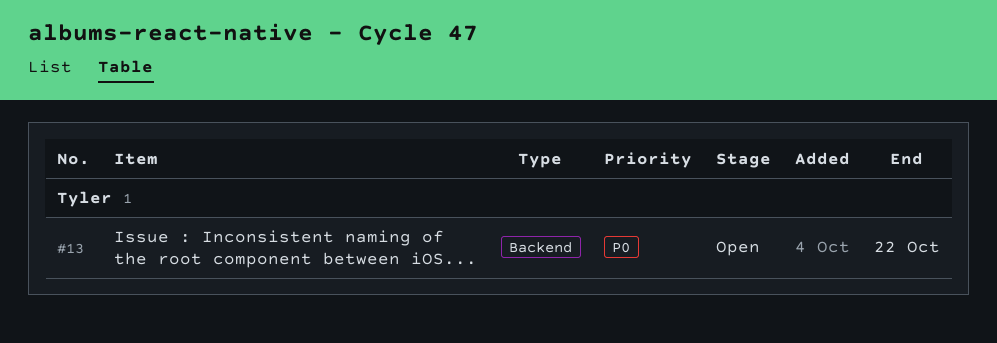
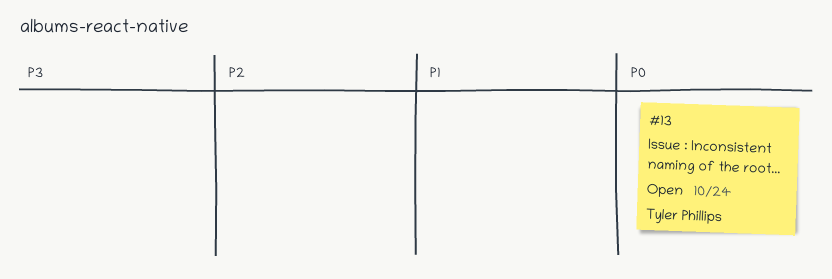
#13, due: Oct 22 -> Oct 24

